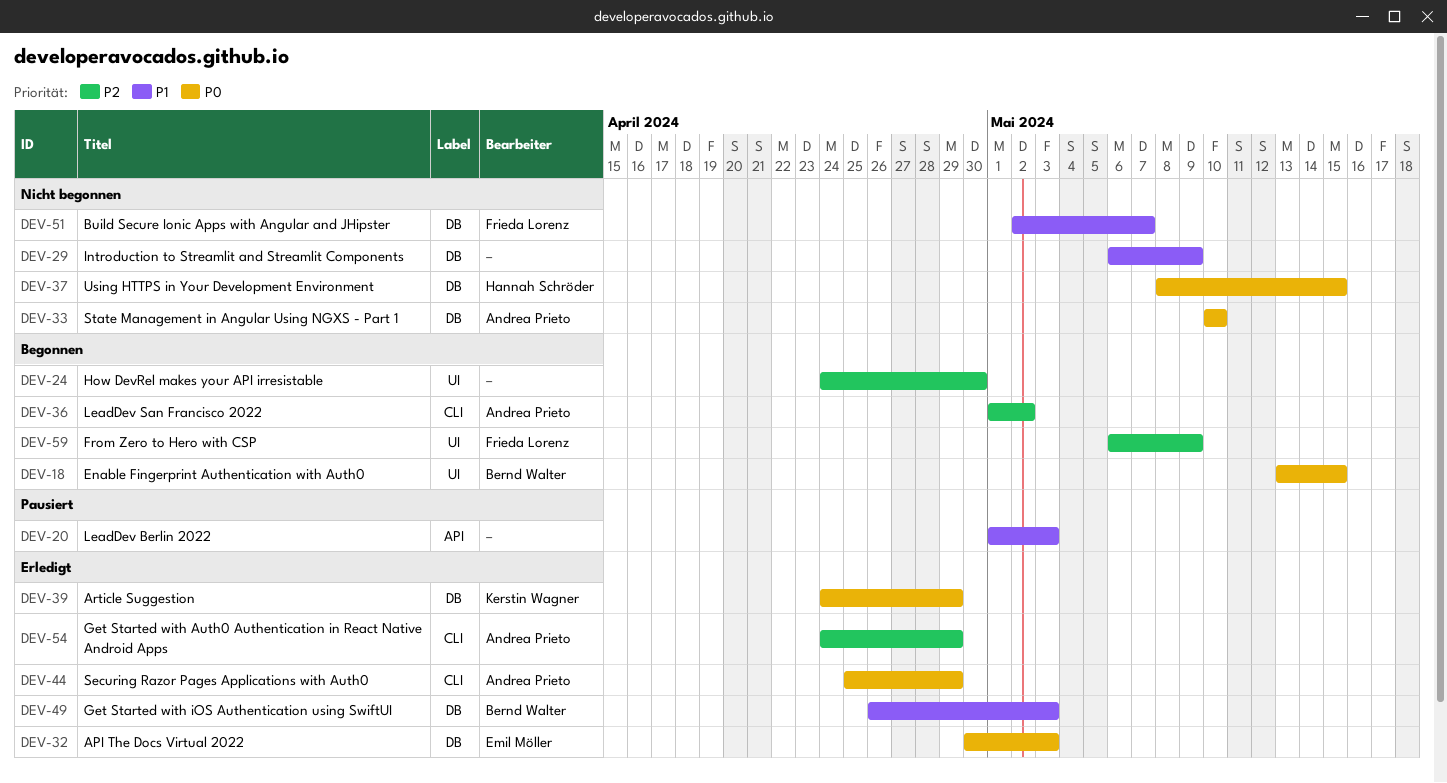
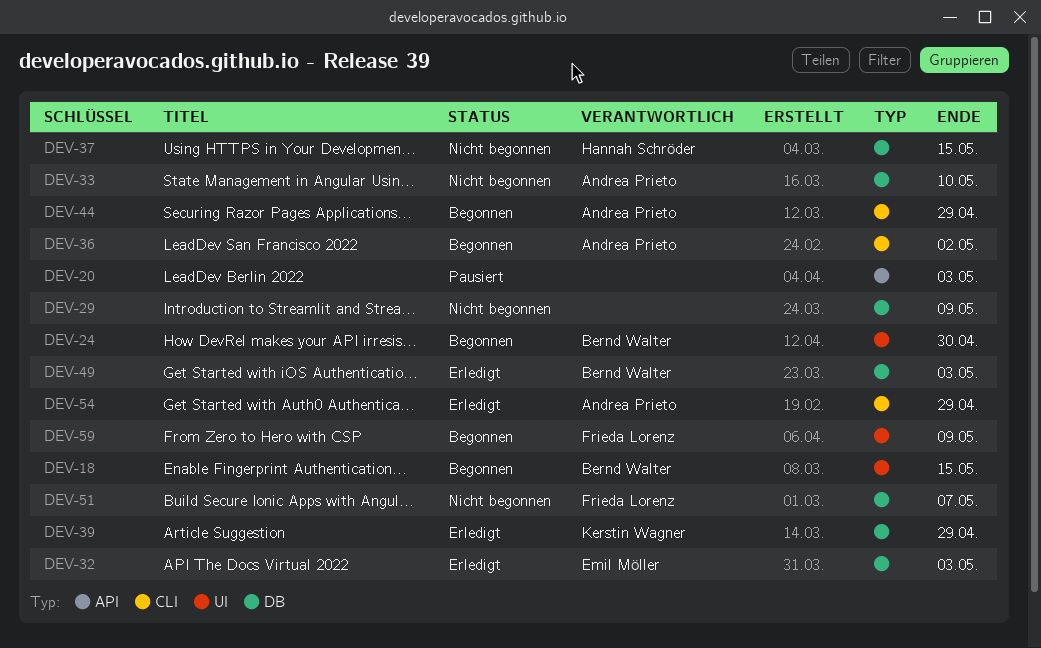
DEV-24, owner: none -> Bernd Walter
DEV-44, status: Erledigt -> Begonnen

